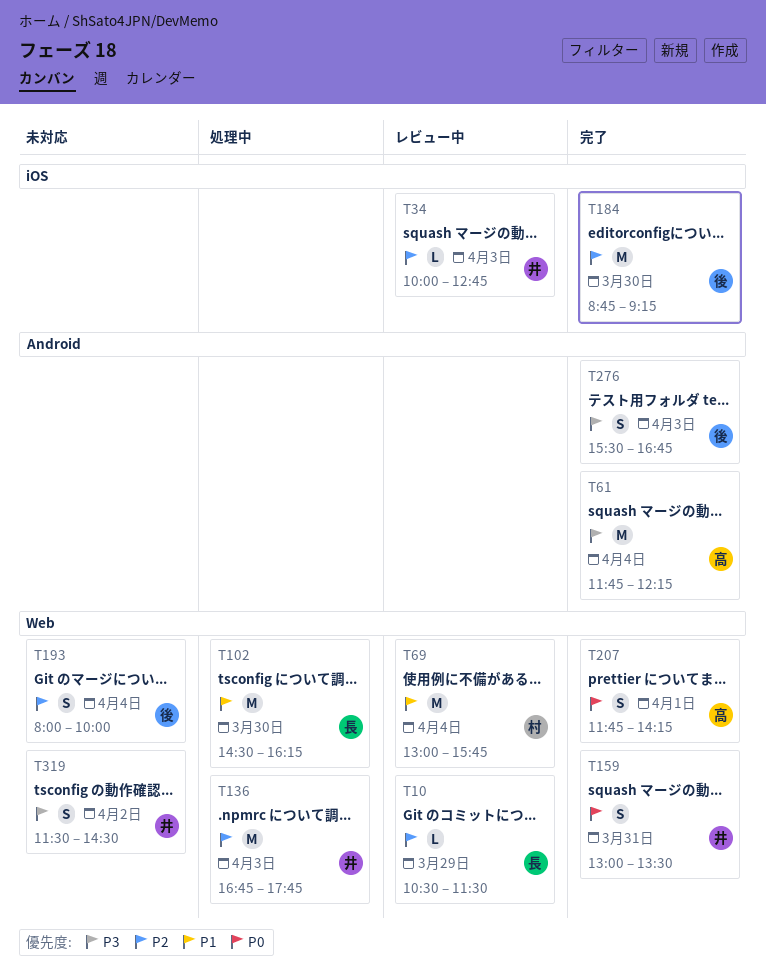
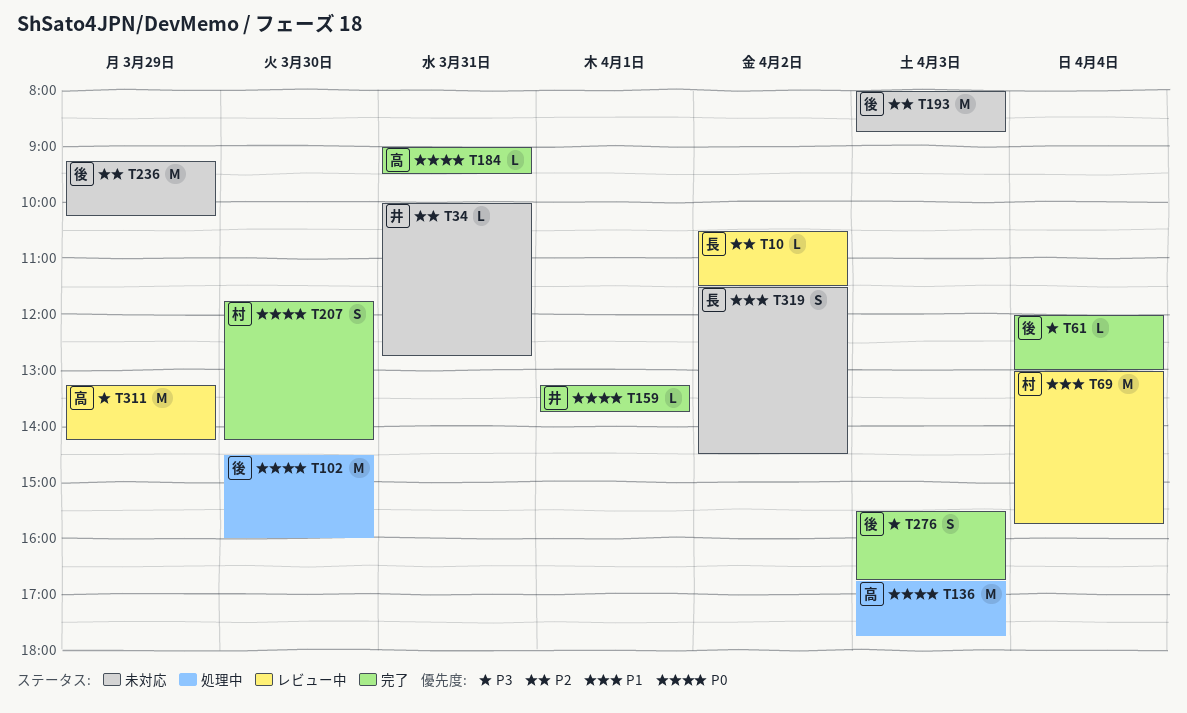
T10, day: Mar 29 -> Apr 2
T34, status: レビュー中 -> 未対応
T34, day: Apr 3 -> Mar 31
T61, owner: 高 -> 後
T61, estimate: M -> L
T61, begins: 11:45 -> 12:00
T61, ends: 12:15 -> 13:00
T102, owner: 長 -> 後
T102, priority: P1 -> P0
T102, ends: 16:15 -> 16:00
T136, owner: 井 -> 高
T136, priority: P2 -> P0
T159, estimate: S -> L
T159, day: Mar 31 -> Apr 1
T159, begins: 13:00 -> 13:15
T159, ends: 13:30 -> 13:45
T184, owner: 後 -> 高
T184, priority: P2 -> P0
T184, estimate: M -> L
T184, day: Mar 30 -> Mar 31
T184, begins: 08:45 -> 09:00
T184, ends: 09:15 -> 09:30
T193, estimate: S -> M
T193, day: Apr 4 -> Apr 3
T193, ends: 10:00 -> 08:45
T207, owner: 高 -> 村
T207, day: Apr 1 -> Mar 30
T236: none -> present
T311: none -> present
T319, owner: 井 -> 長
T319, priority: P3 -> P1

